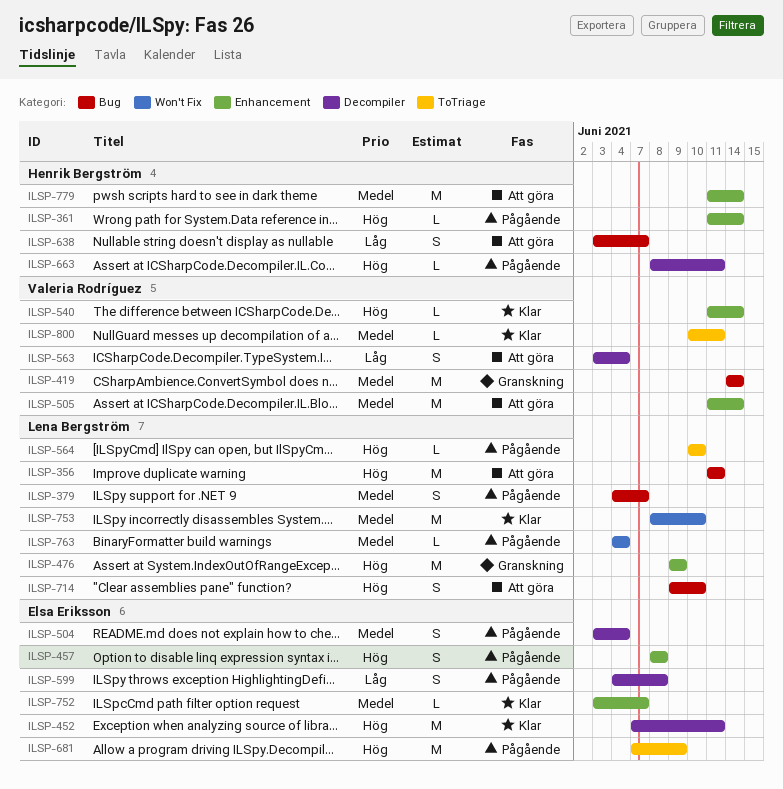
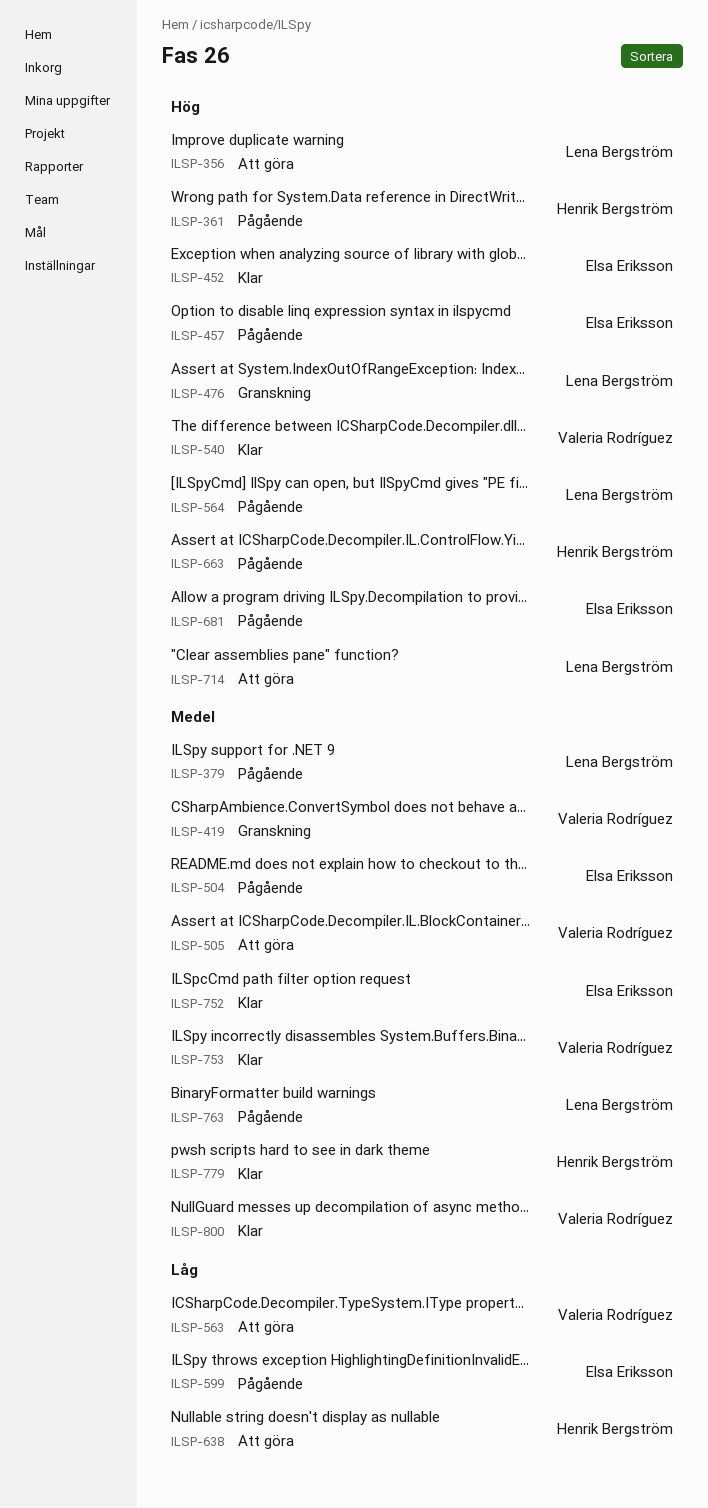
ILSP-753, owner: Lena Bergström -> Valeria Rodríguez
ILSP-779, status: Att göra -> Klar

